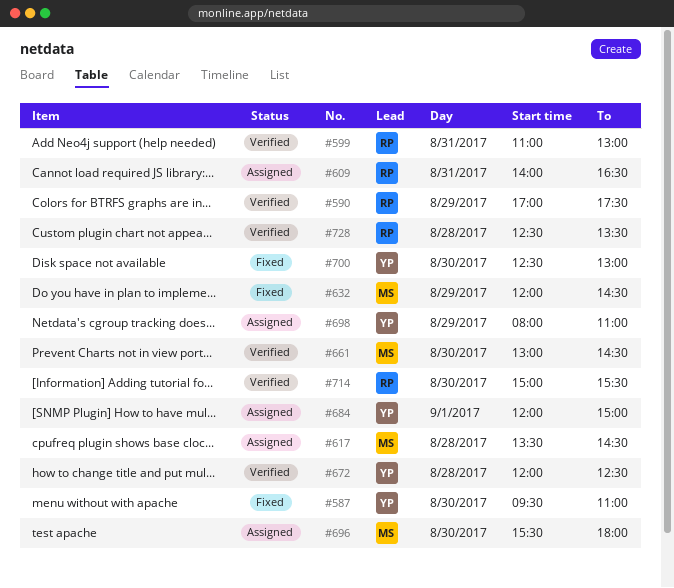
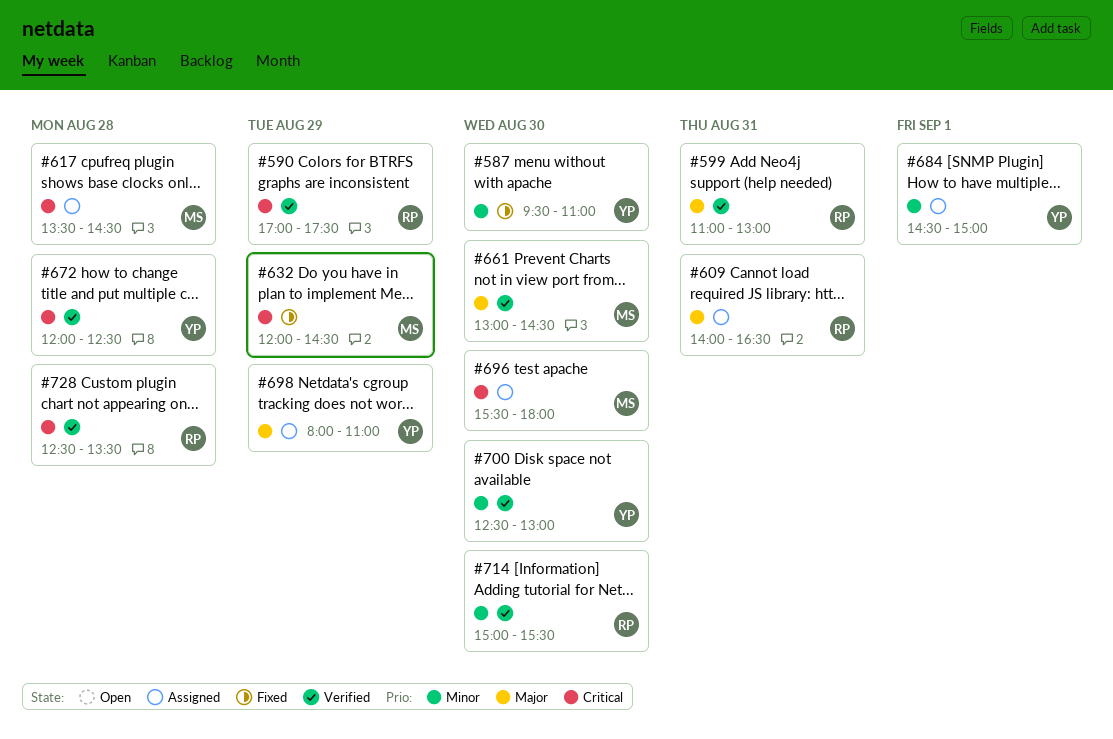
#684, begins: 12:00 -> 14:30
#700, status: Fixed -> Verified

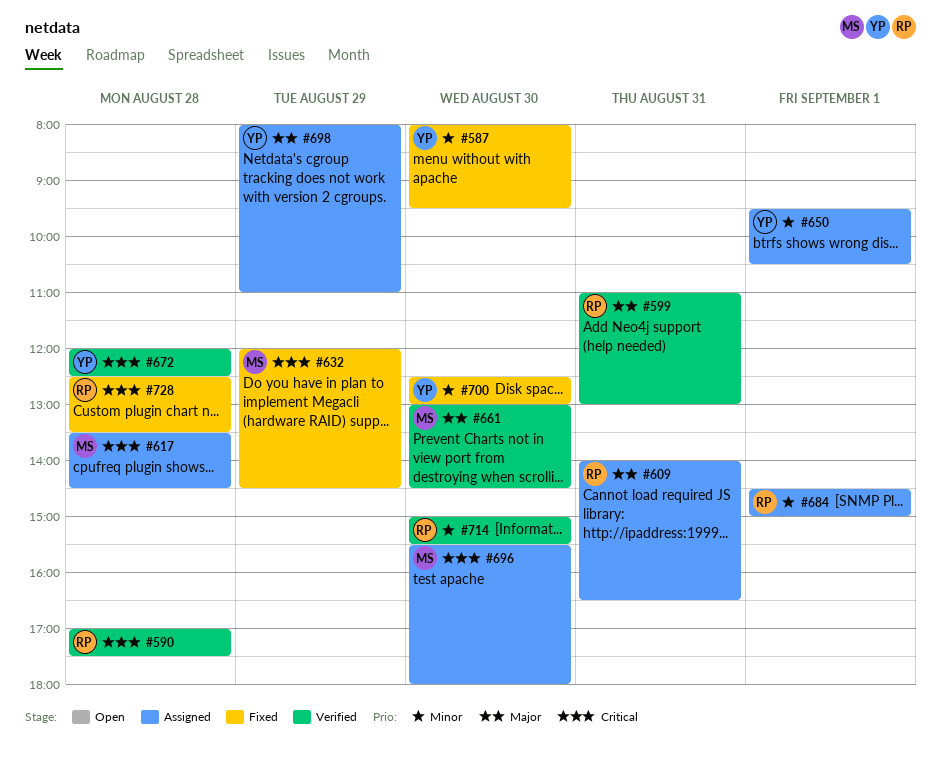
#587, begins: 09:30 -> 08:00
#587, ends: 11:00 -> 09:30
#590, day: Aug 29 -> Aug 28
#650: none -> present
#684, owner: YP -> RP
#700, status: Verified -> Fixed
#728, status: Verified -> Fixed

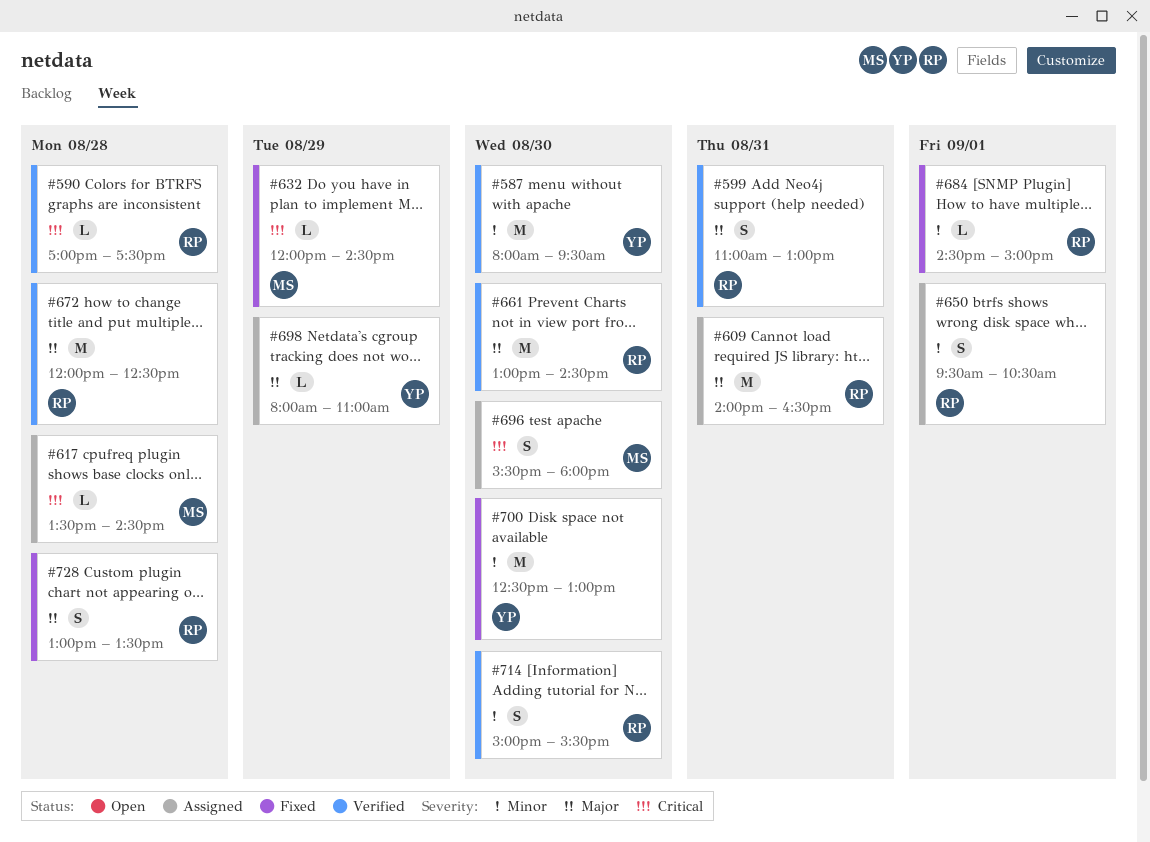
#587, status: Fixed -> Verified
#650, owner: YP -> RP
#661, owner: MS -> RP
#672, owner: YP -> RP
#672, priority: Critical -> Major
#684, status: Assigned -> Fixed
#728, priority: Critical -> Major
#728, begins: 12:30 -> 13:00

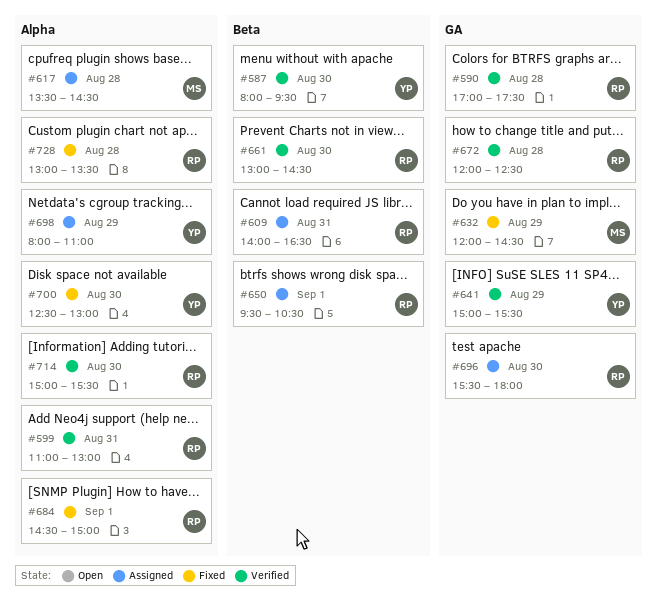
#641: none -> present
#696, owner: MS -> RP

